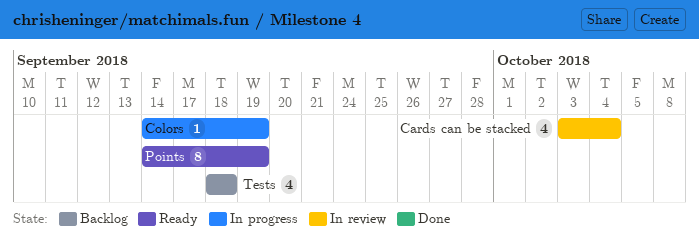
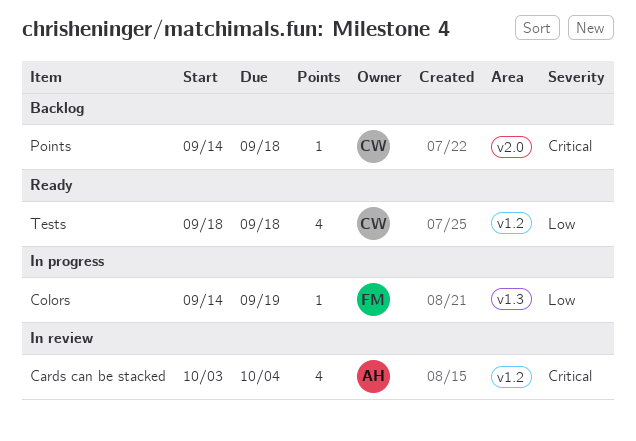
Points, status: Ready -> Backlog
Points, estimate: 8 -> 1
Points, due: Sep 19 -> Sep 18
Tests, status: Backlog -> Ready

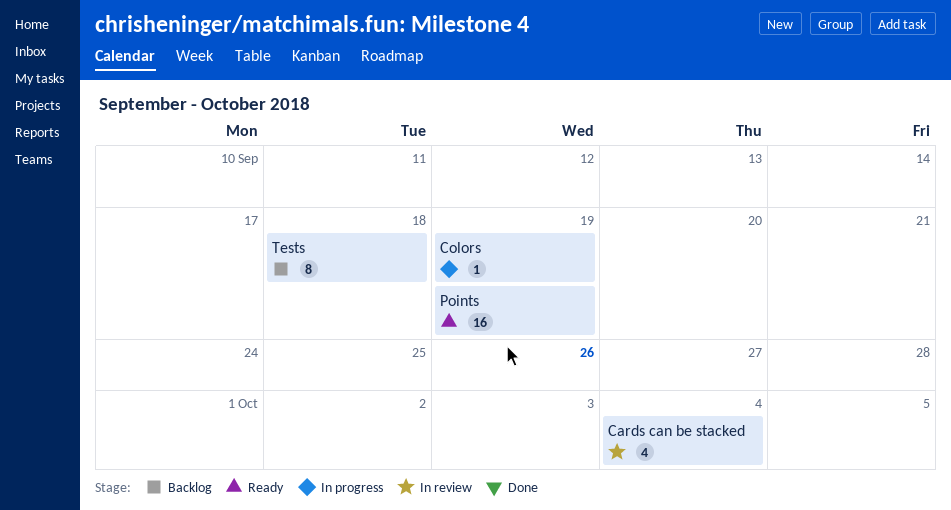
Points, status: Backlog -> Ready
Points, estimate: 1 -> 16
Points, due: Sep 18 -> Sep 19
Tests, status: Ready -> Backlog
Tests, estimate: 4 -> 8

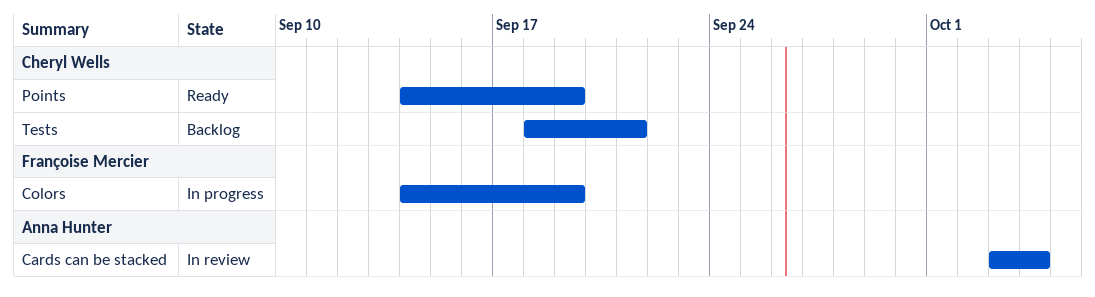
Tests, due: Sep 18 -> Sep 21

